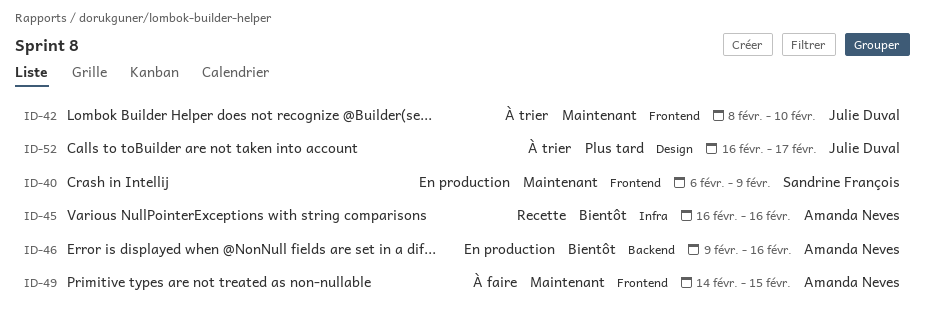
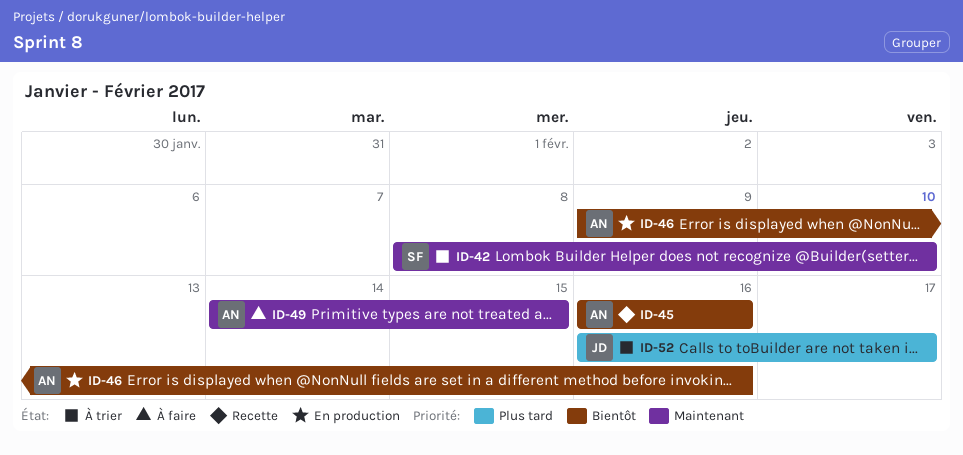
ID-40: present -> none
ID-42, owner: Julie Duval -> Sandrine François

